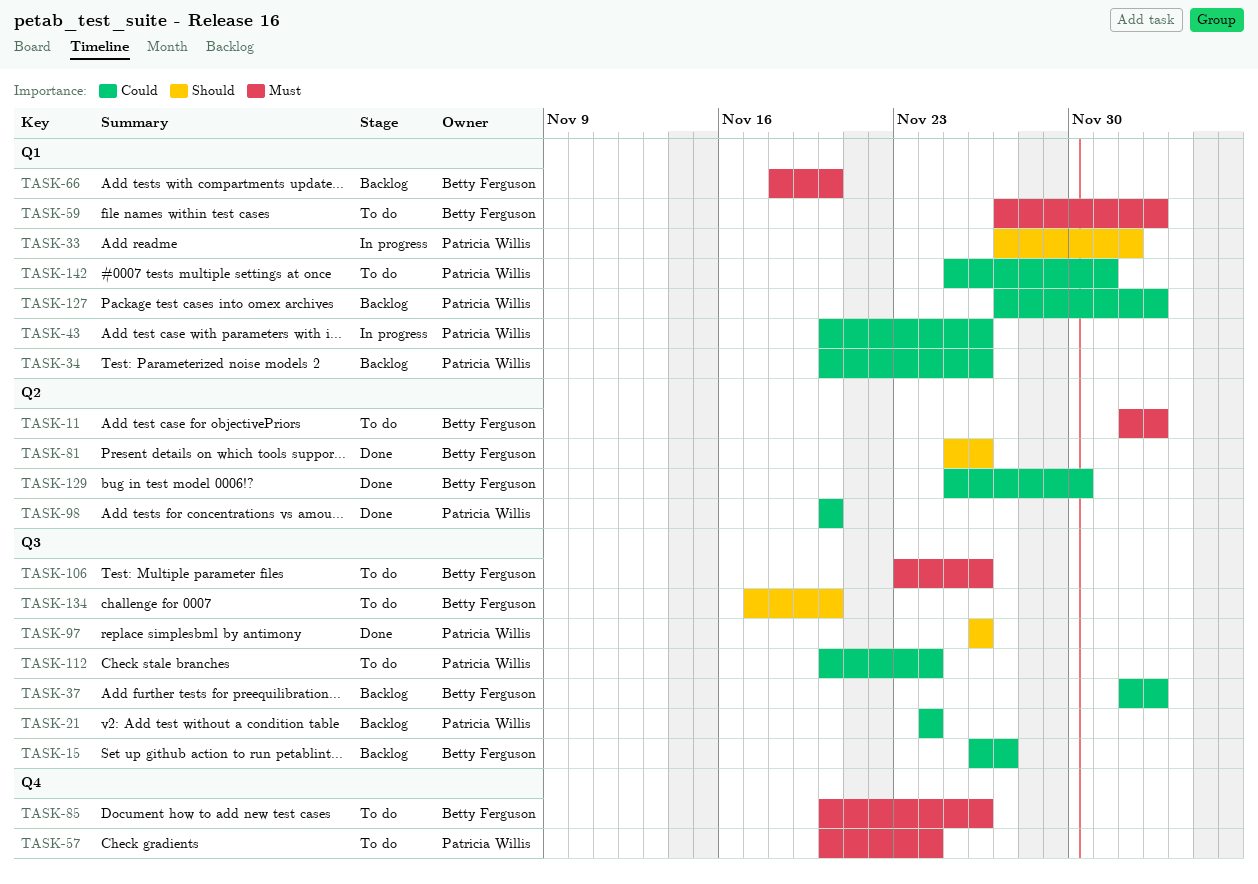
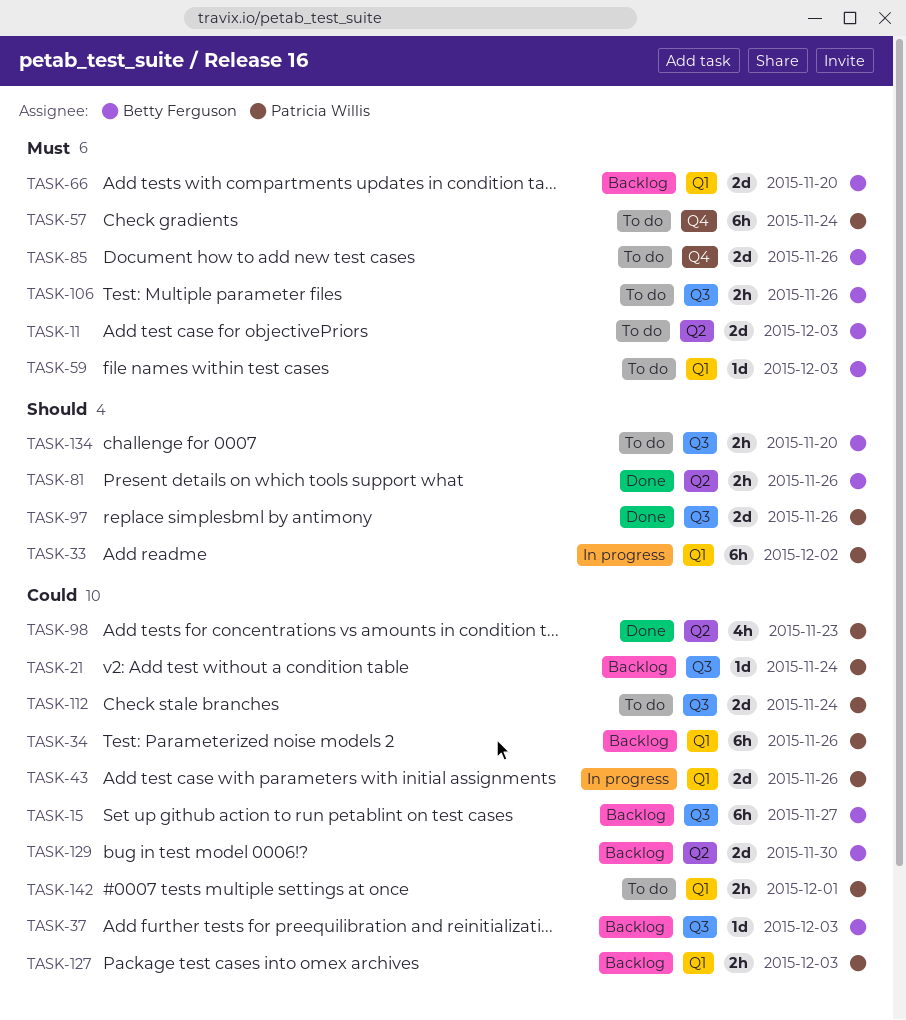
TASK-98, due: Nov 20 -> Nov 23
TASK-129, status: Done -> Backlog

